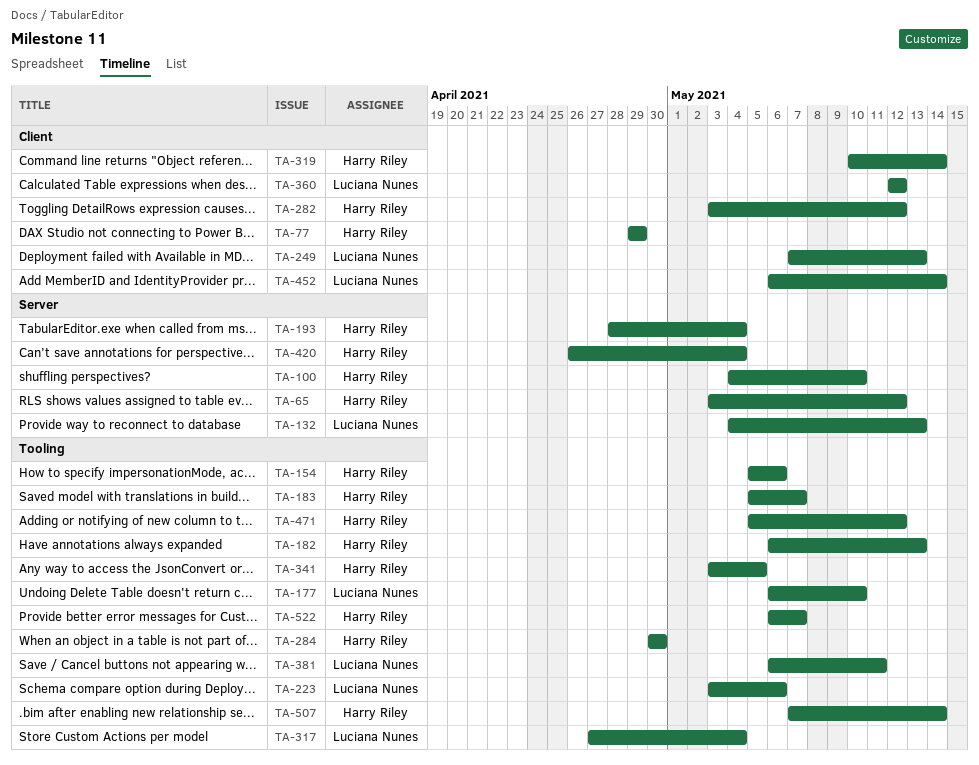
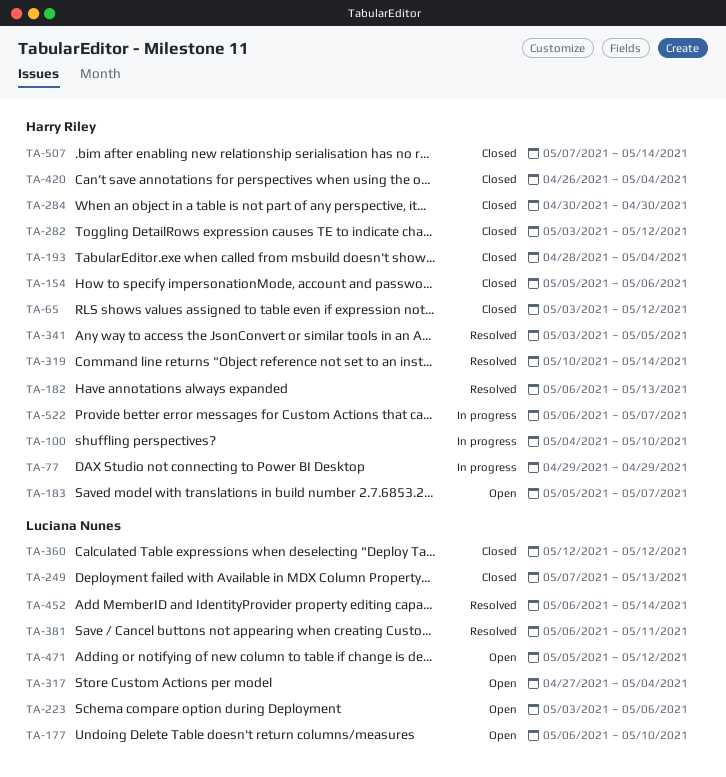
TA-132: present -> none
TA-471, owner: Harry Riley -> Luciana Nunes

